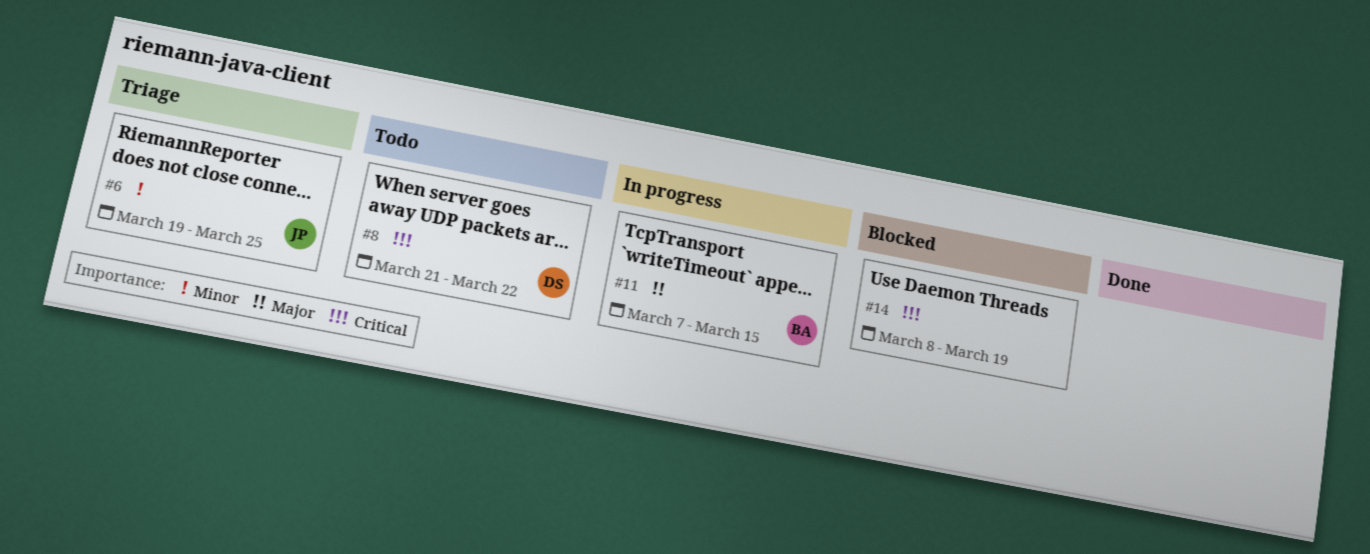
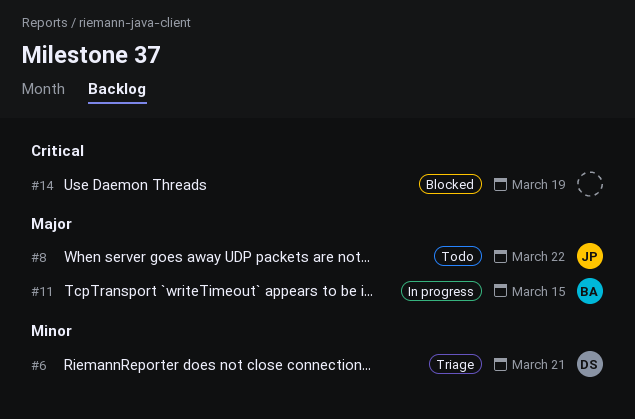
#6, owner: JP -> DS
#6, due: Mar 25 -> Mar 21
#8, owner: DS -> JP
#8, priority: Critical -> Major

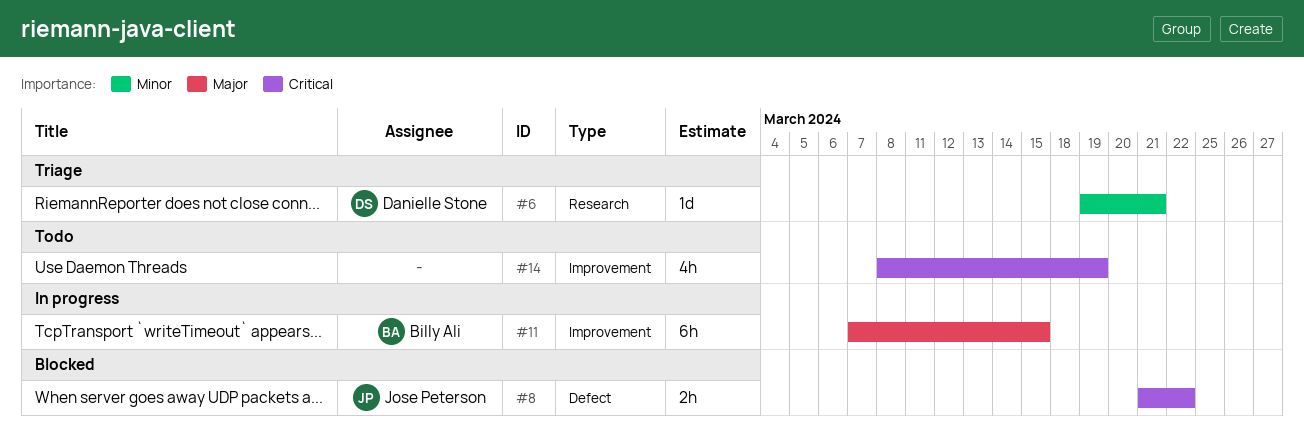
#8, status: Todo -> Blocked
#8, priority: Major -> Critical
#14, status: Blocked -> Todo

